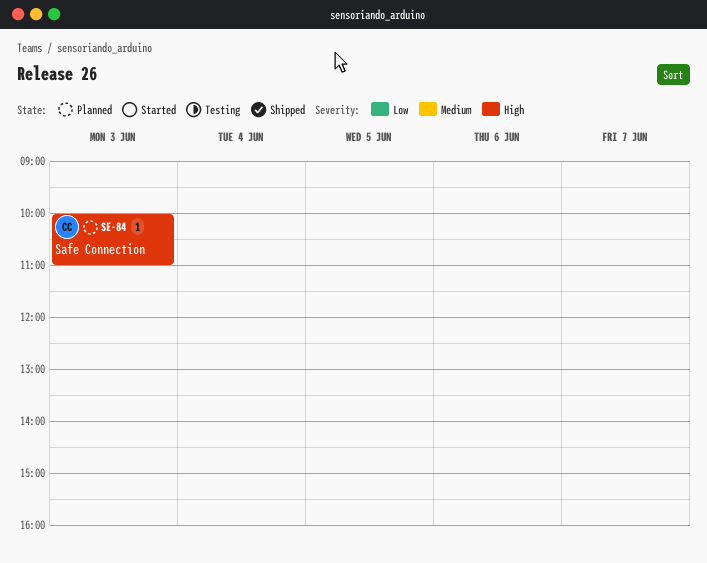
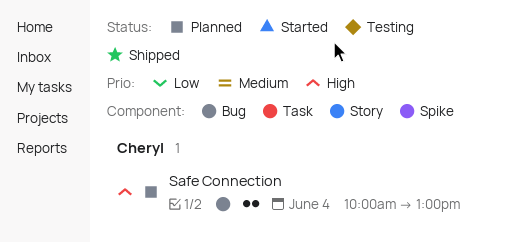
Safe Connection, estimate: 1 -> 2
Safe Connection, day: Jun 3 -> Jun 4
Safe Connection, ends: 11:00 -> 13:00

